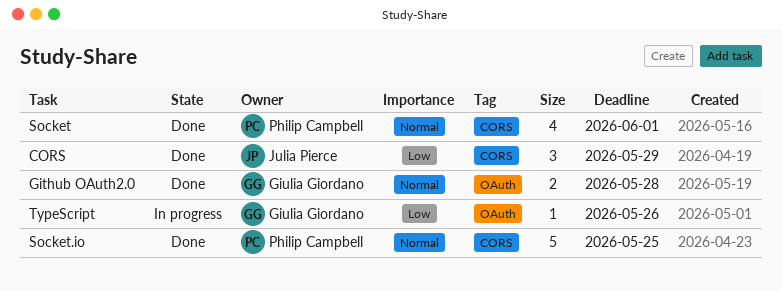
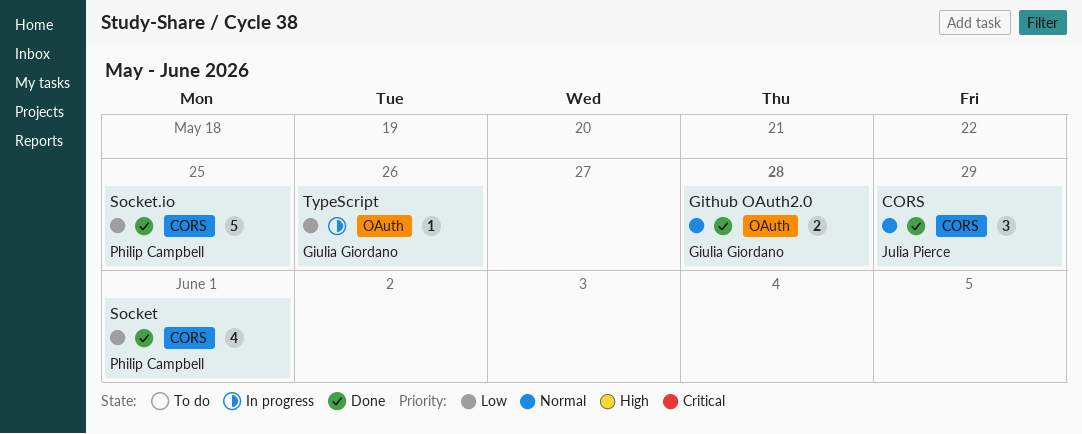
CORS, priority: Low -> Normal
Socket, priority: Normal -> Low
Socket.io, priority: Normal -> Low

